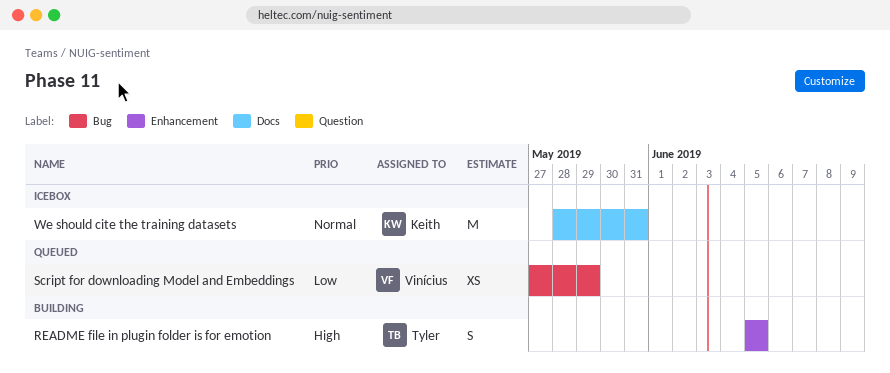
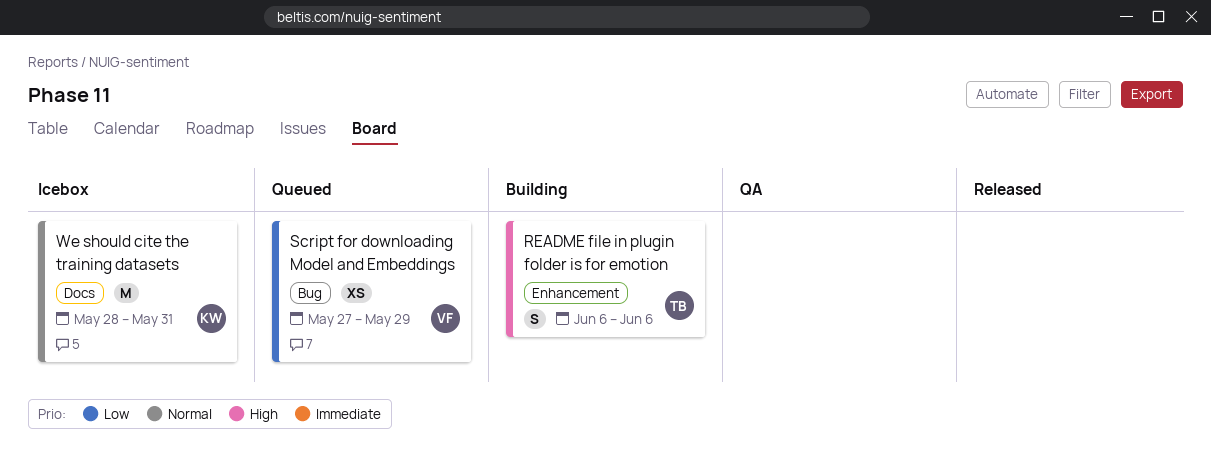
README file in plugin folder is for emotion, start: Jun 5 -> Jun 6
README file in plugin folder is for emotion, due: Jun 5 -> Jun 6

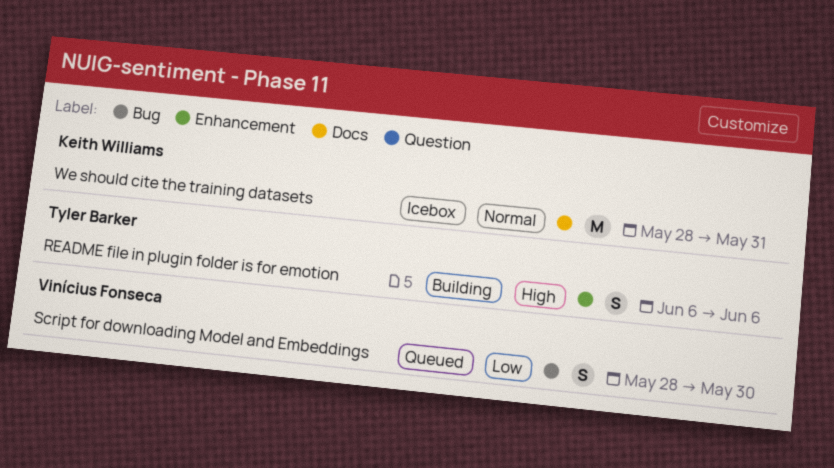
Script for downloading Model and Embeddings, estimate: XS -> S
Script for downloading Model and Embeddings, start: May 27 -> May 28
Script for downloading Model and Embeddings, due: May 29 -> May 30

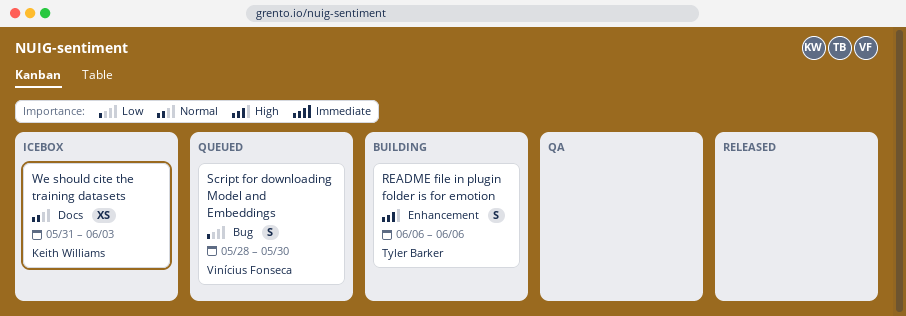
We should cite the training datasets, estimate: M -> XS
We should cite the training datasets, start: May 28 -> May 31
We should cite the training datasets, due: May 31 -> Jun 3

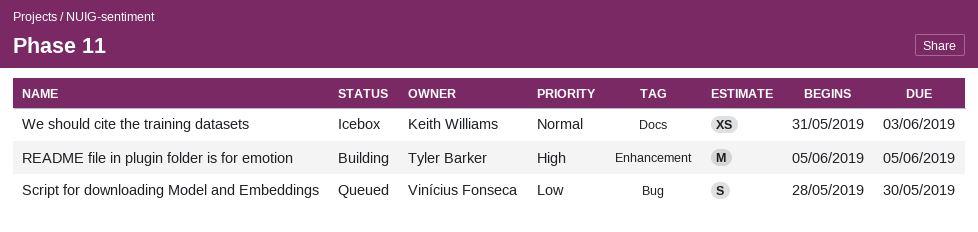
README file in plugin folder is for emotion, estimate: S -> M
README file in plugin folder is for emotion, start: Jun 6 -> Jun 5
README file in plugin folder is for emotion, due: Jun 6 -> Jun 5

